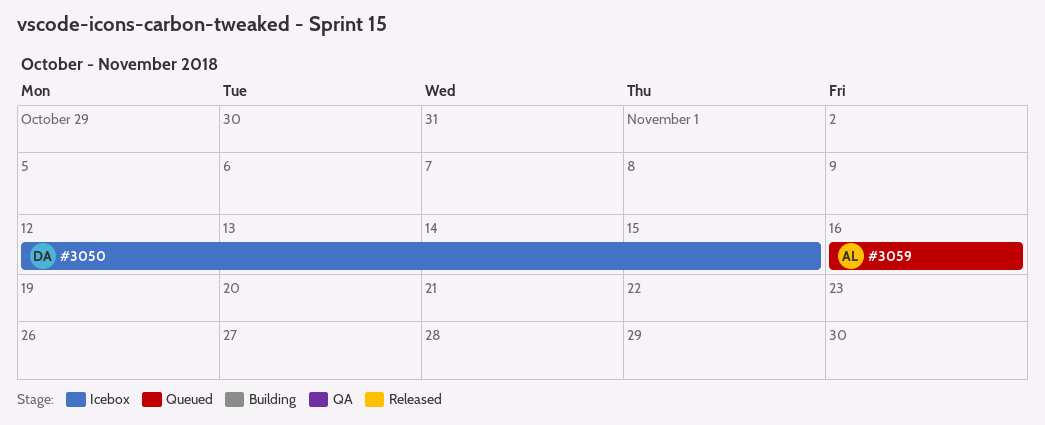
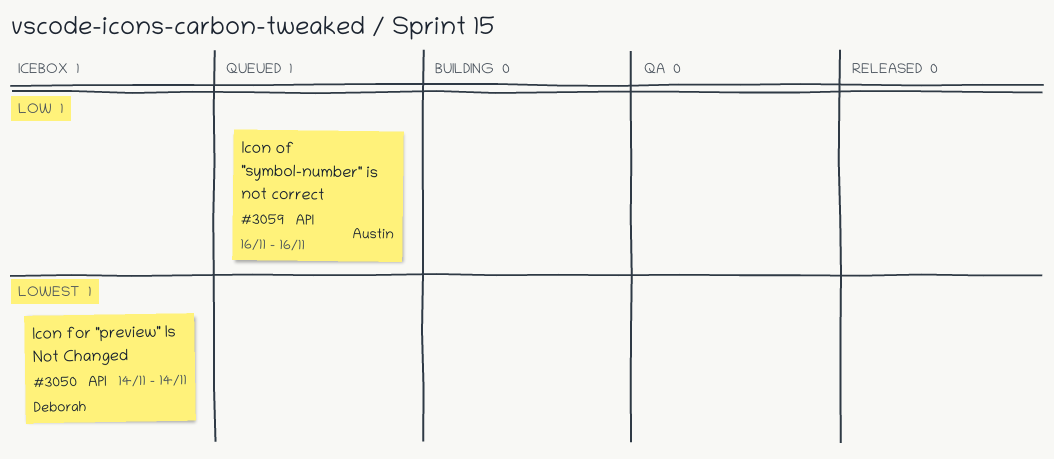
#3050, start: Nov 12 -> Nov 14
#3050, due: Nov 15 -> Nov 14

